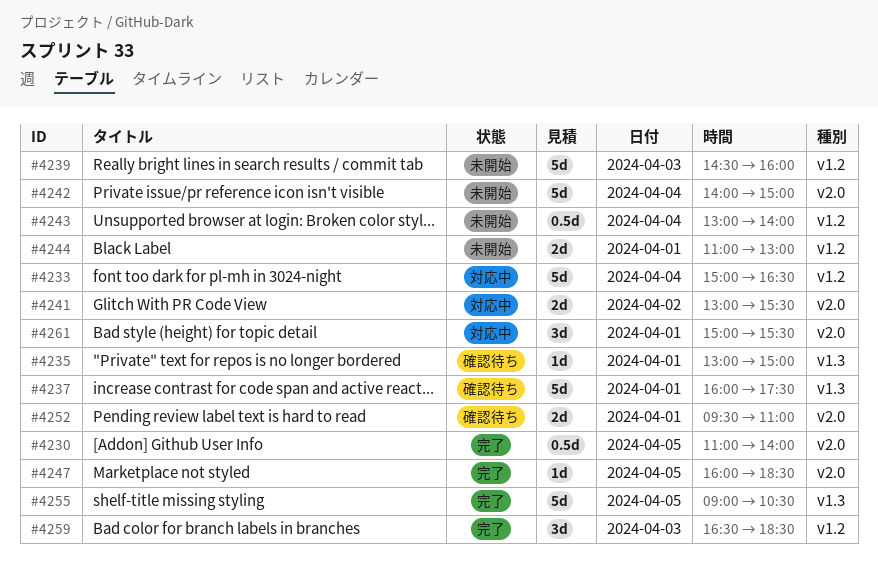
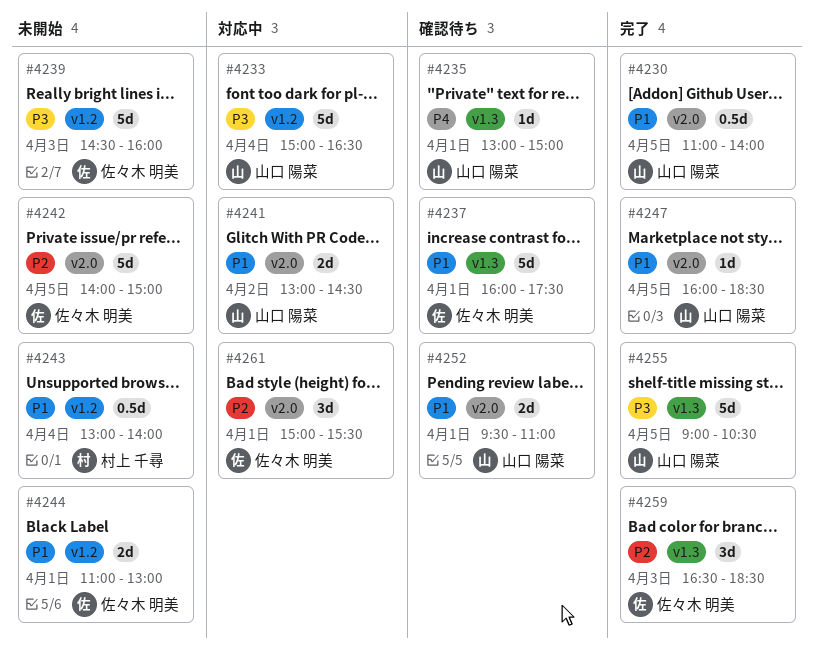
#4241, ends: 15:30 -> 14:30
#4242, day: Apr 4 -> Apr 5
#4259, label: v1.2 -> v1.3

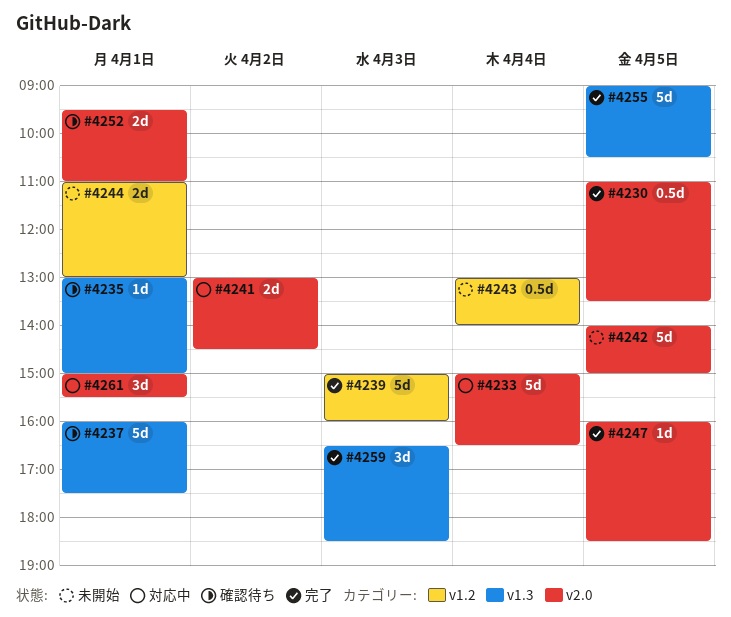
#4230, ends: 14:00 -> 13:30
#4233, label: v1.2 -> v2.0
#4239, status: 未開始 -> 完了
#4239, begins: 14:30 -> 15:00

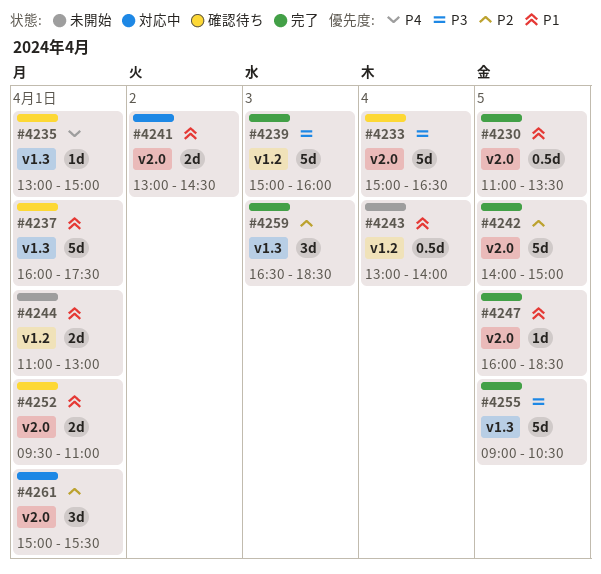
#4233, status: 対応中 -> 確認待ち
#4242, status: 未開始 -> 完了

